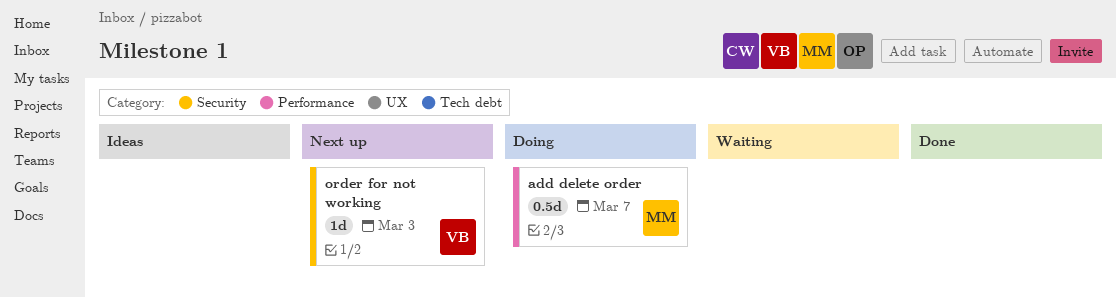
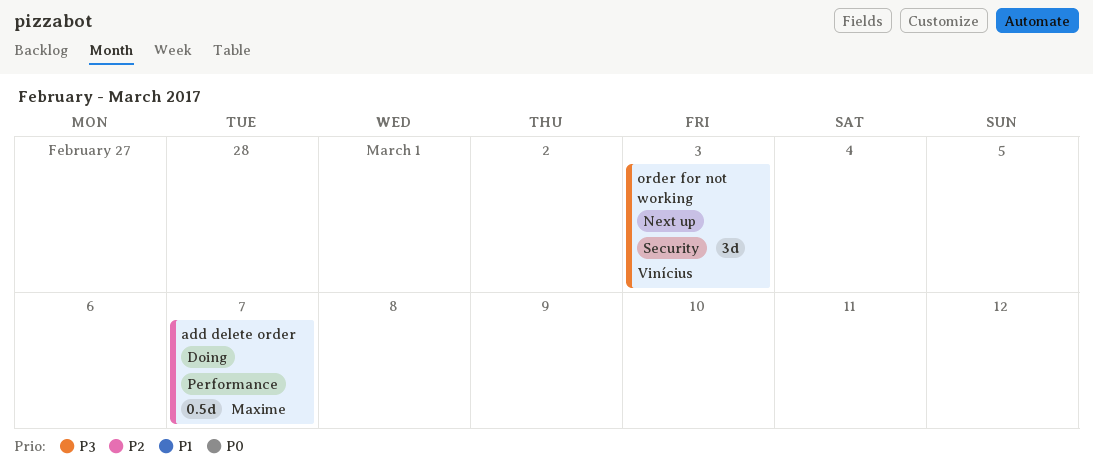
order for not working, estimate: 1d -> 3d

